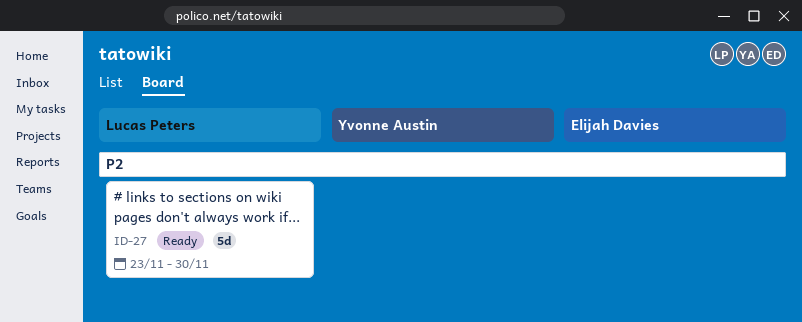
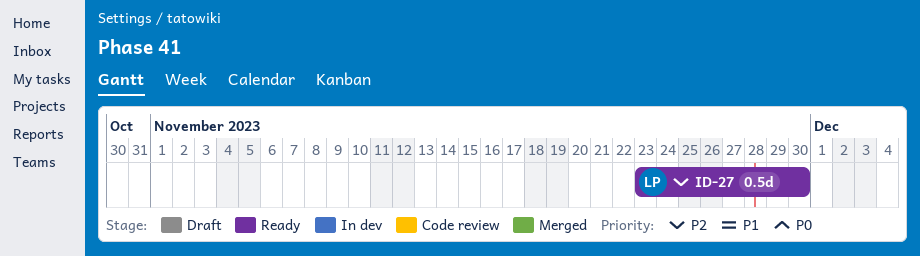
ID-27, estimate: 5d -> 0.5d

